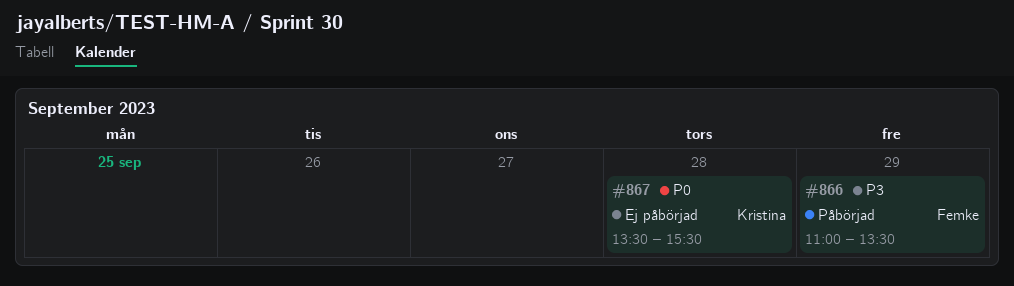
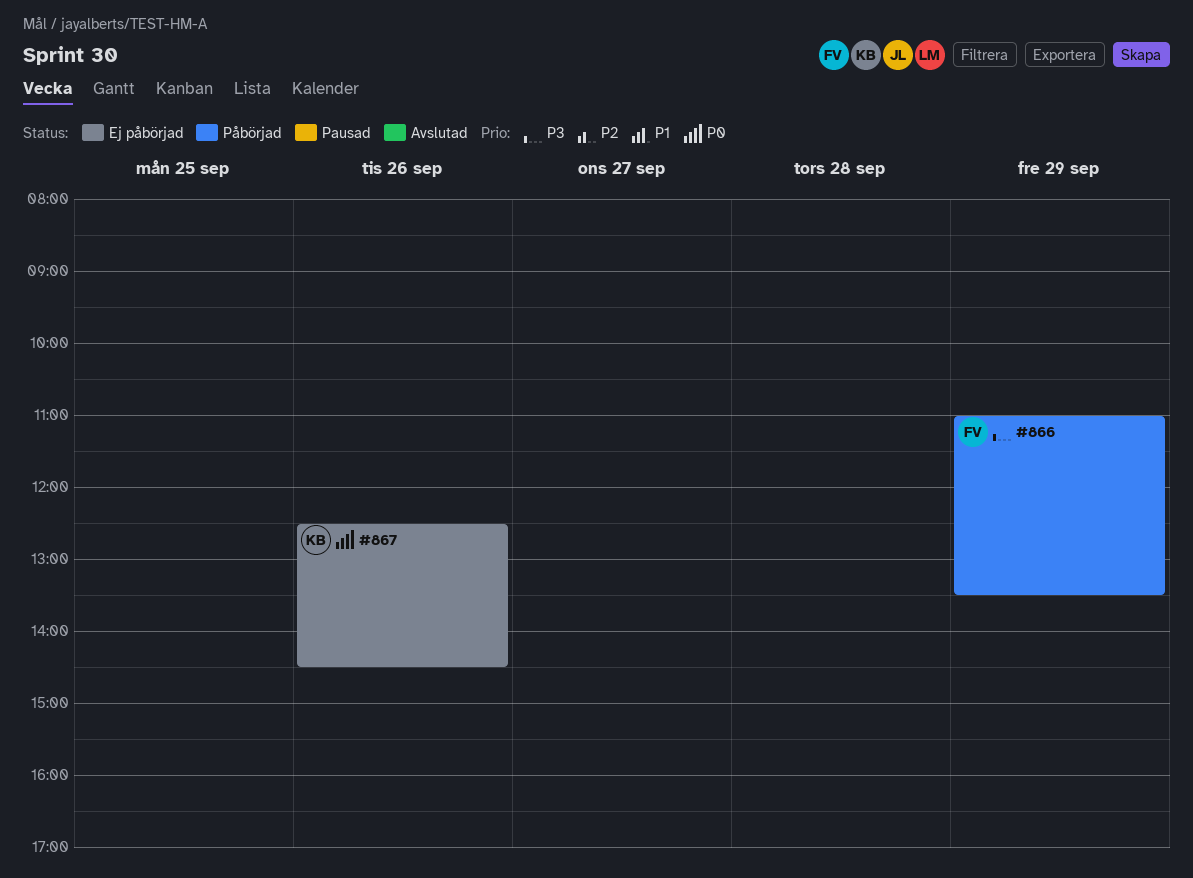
#867, day: Sep 28 -> Sep 26
#867, begins: 13:30 -> 12:30
#867, ends: 15:30 -> 14:30

